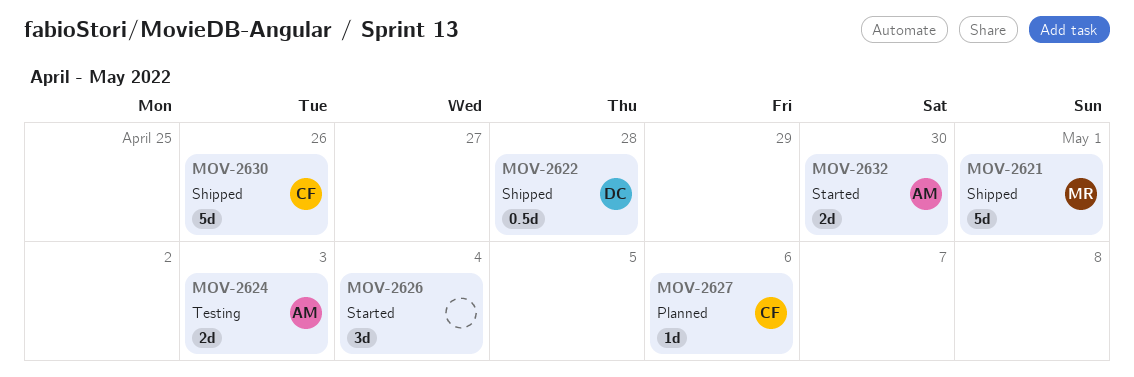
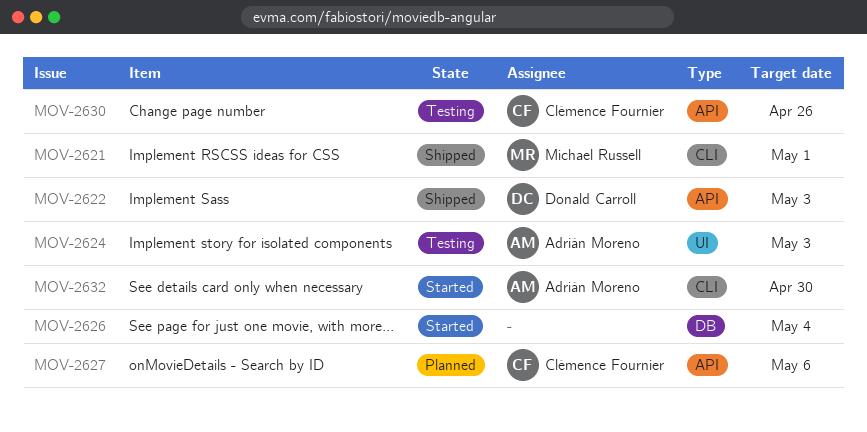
MOV-2622, due: Apr 28 -> May 3
MOV-2630, status: Shipped -> Testing

